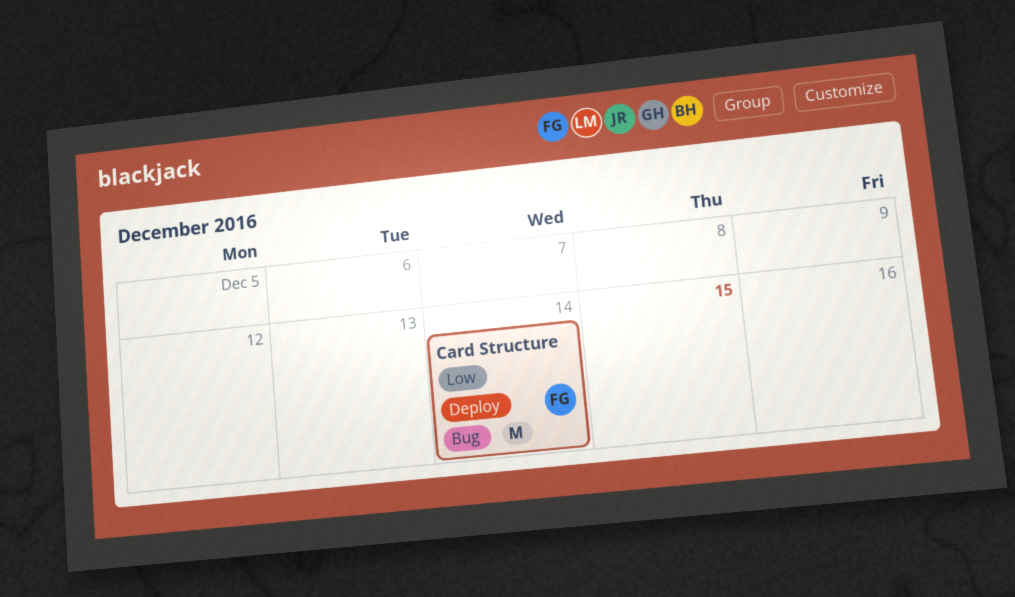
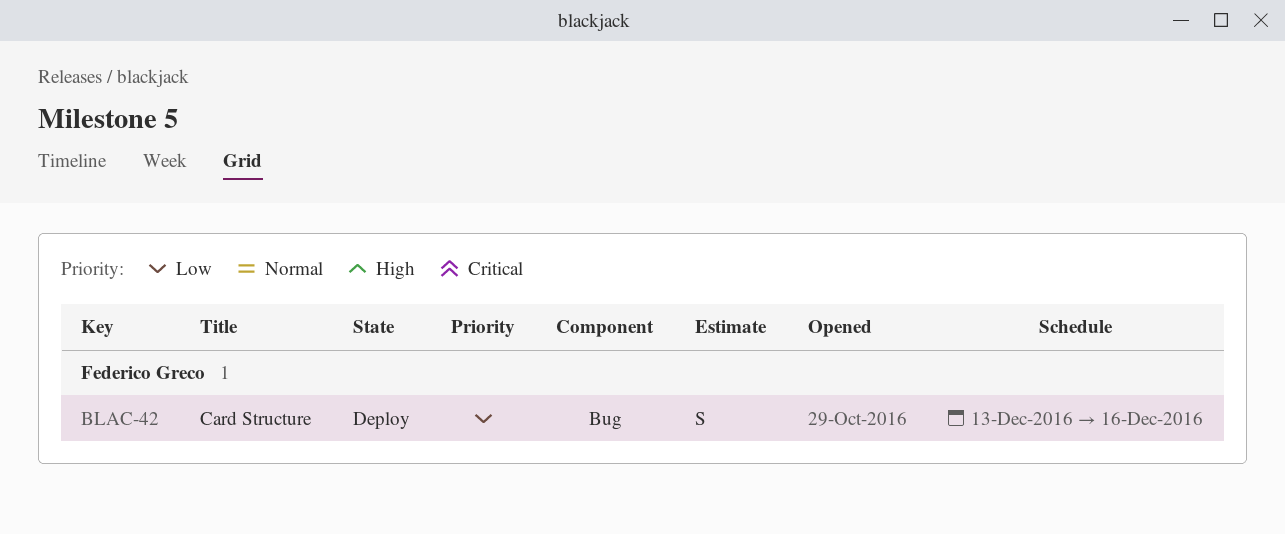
Card Structure, estimate: M -> S
Card Structure, due: Dec 14 -> Dec 16

